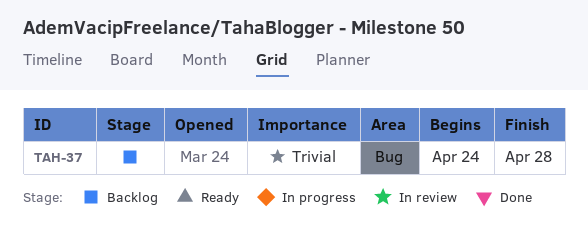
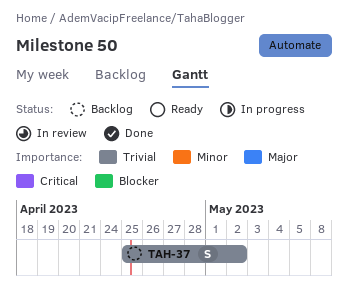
TAH-37, start: Apr 24 -> Apr 25
TAH-37, due: Apr 28 -> May 2

